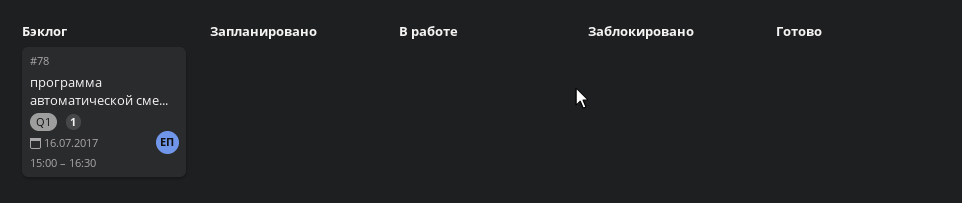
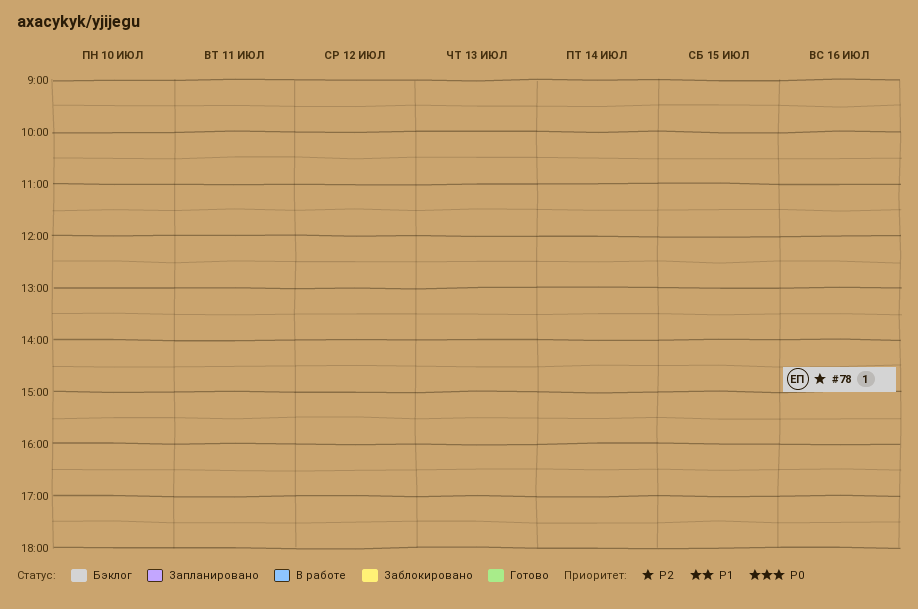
#78, begins: 15:00 -> 14:30
#78, ends: 16:30 -> 15:00

